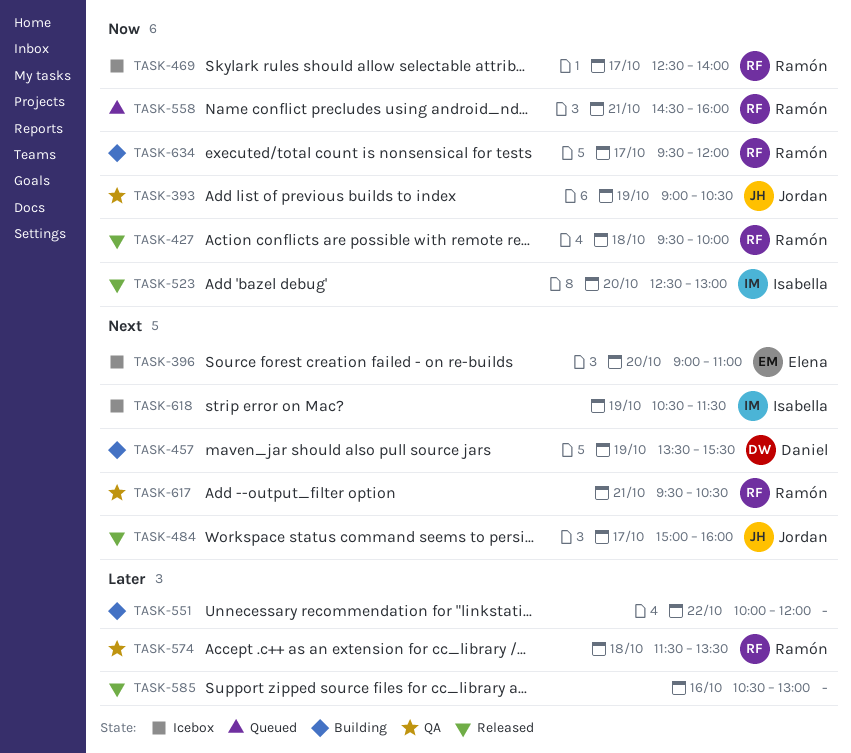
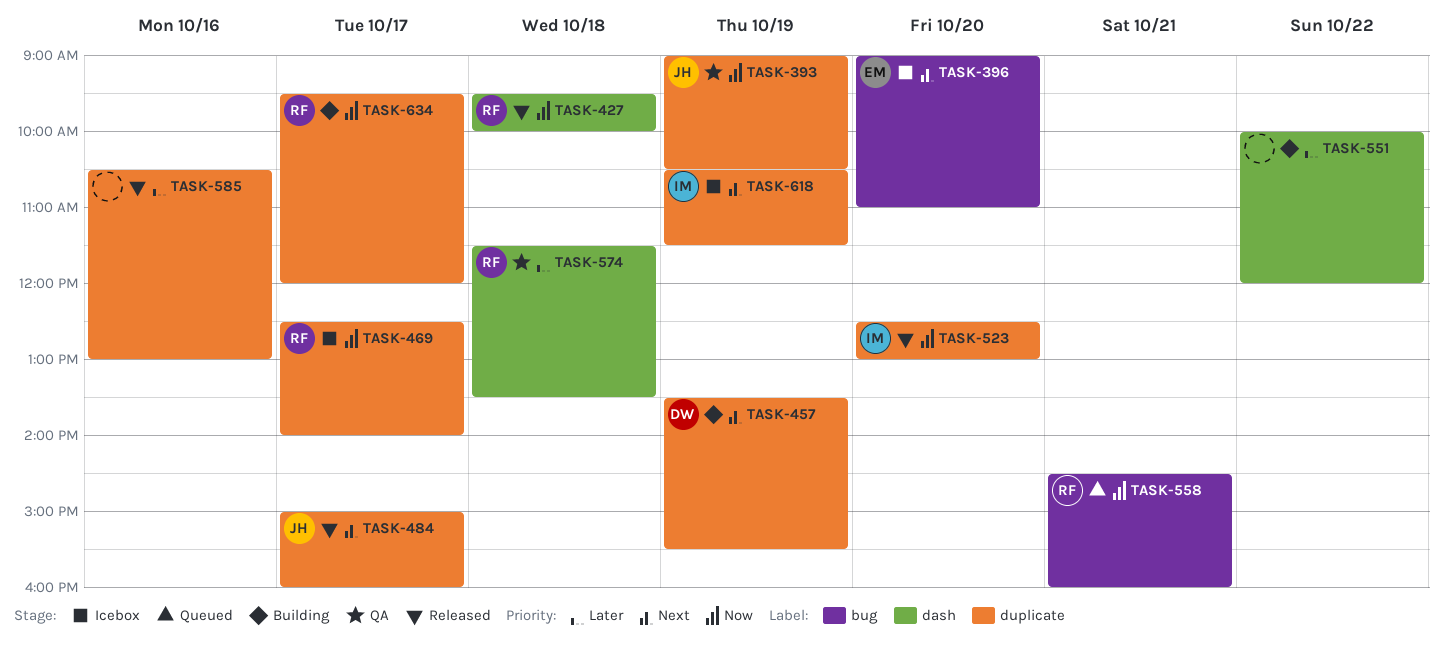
TASK-617: present -> none

